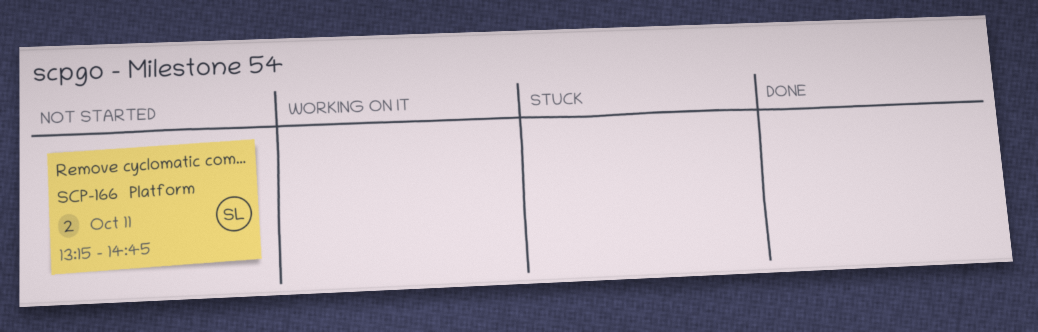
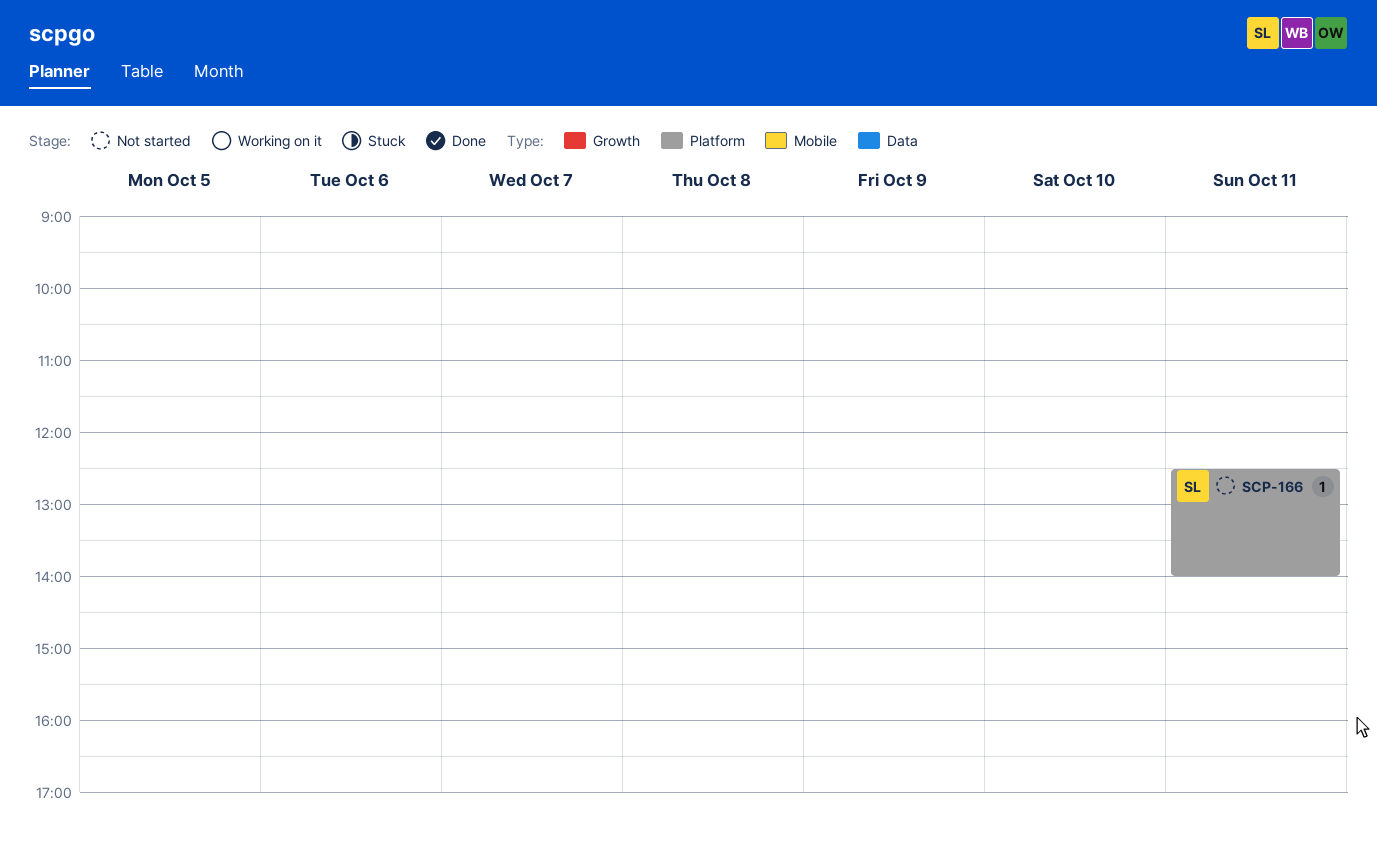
SCP-166, estimate: 2 -> 1
SCP-166, begins: 13:15 -> 12:30
SCP-166, ends: 14:45 -> 14:00

